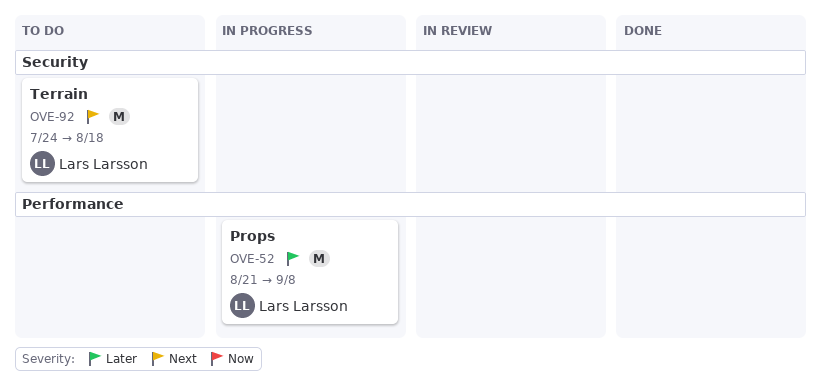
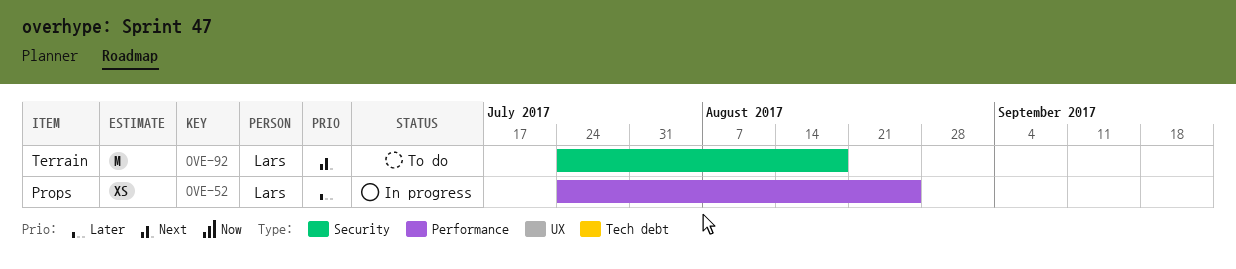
OVE-52, estimate: M -> XS
OVE-52, start: Aug 21 -> Jul 24
OVE-52, due: Sep 8 -> Aug 25

